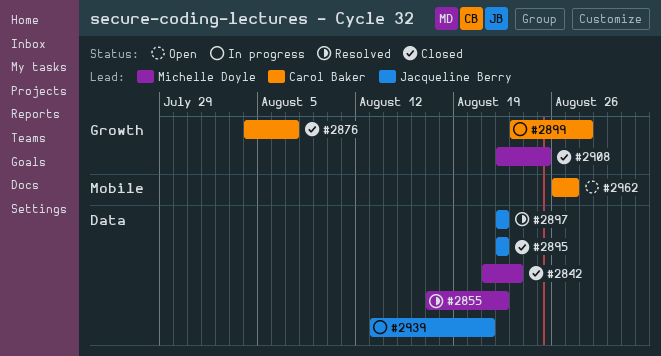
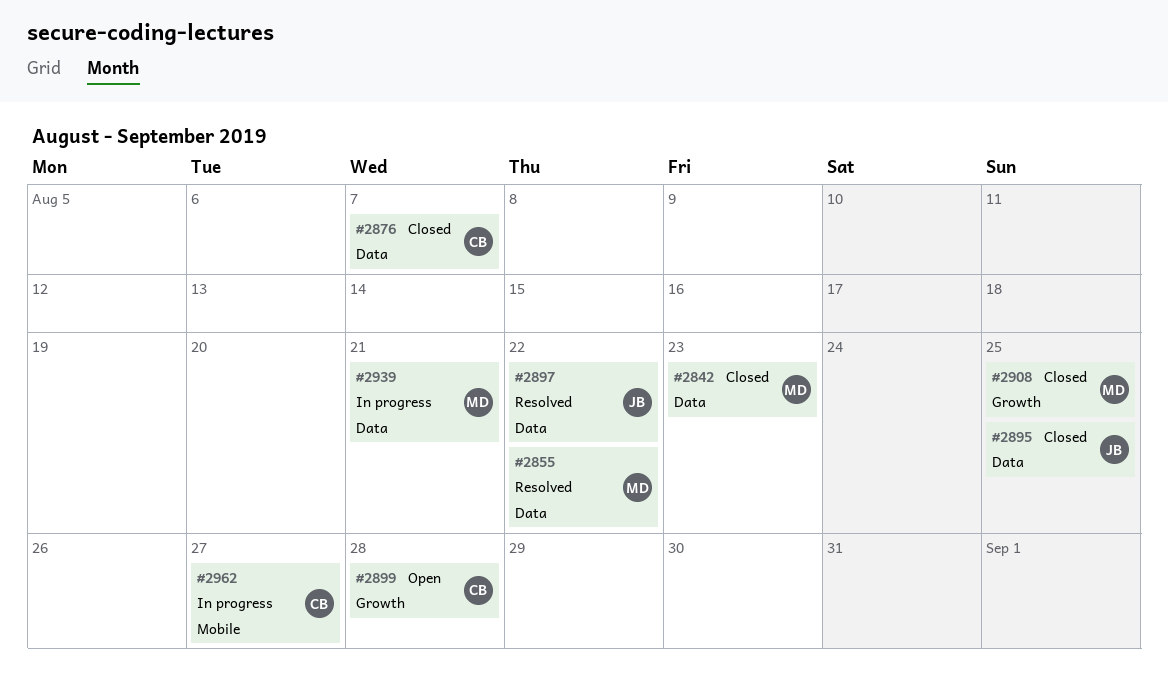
#2876, label: Growth -> Data
#2895, due: Aug 22 -> Aug 25
#2899, status: In progress -> Open
#2939, owner: Jacqueline Berry -> Michelle Doyle
#2962, status: Open -> In progress

